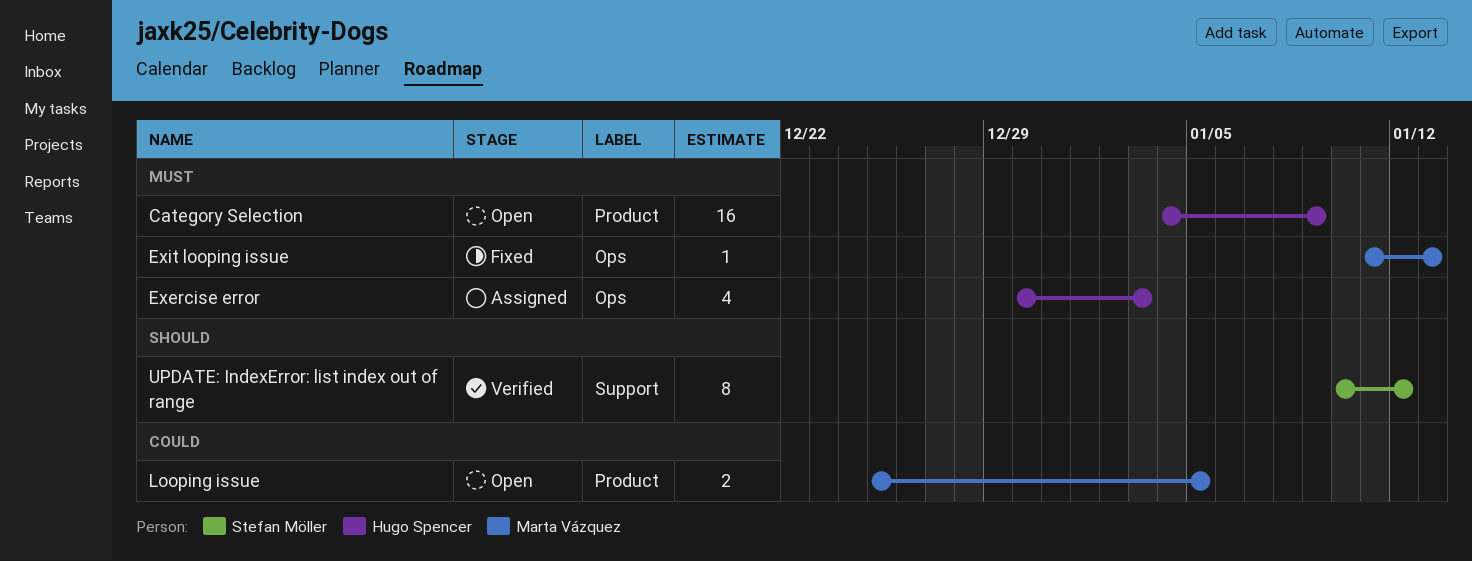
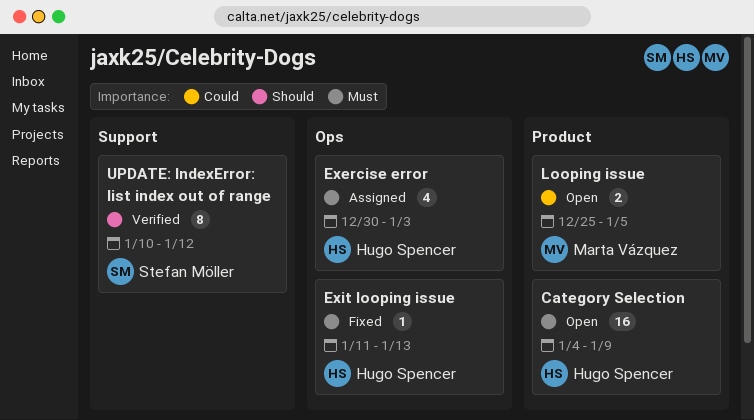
Exit looping issue, owner: Marta Vázquez -> Hugo Spencer

